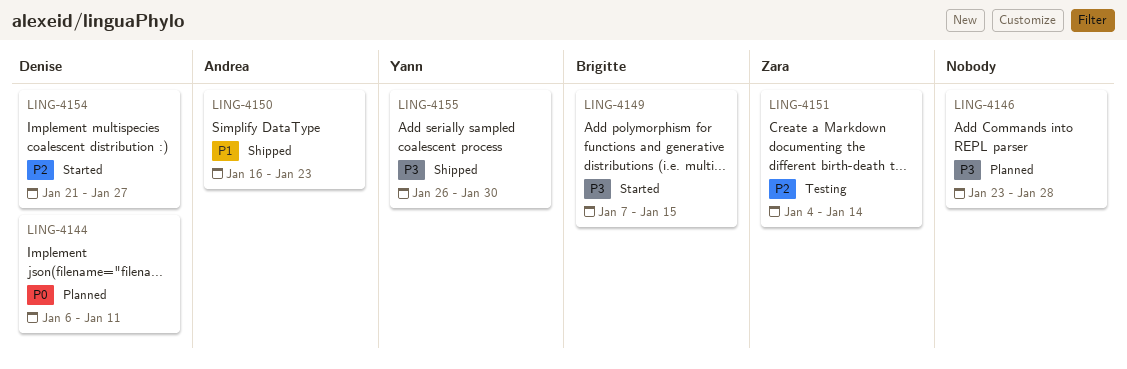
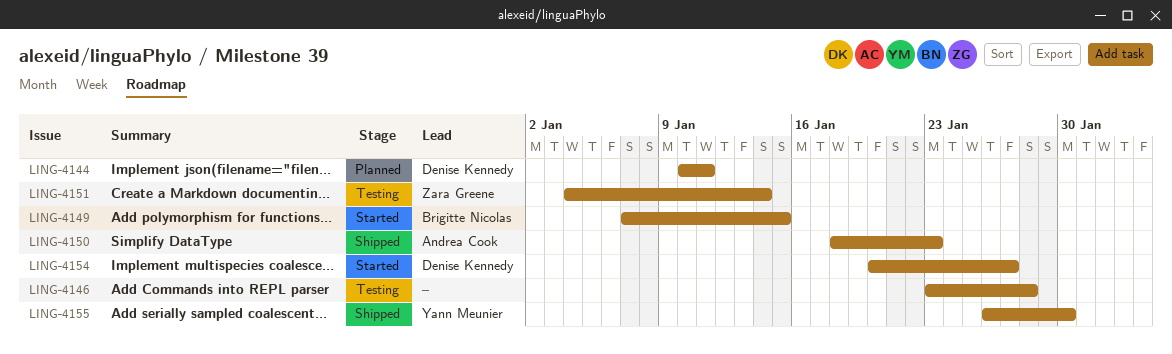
LING-4144, start: Jan 6 -> Jan 10
LING-4146, status: Planned -> Testing
LING-4150, start: Jan 16 -> Jan 18
LING-4154, start: Jan 21 -> Jan 20

